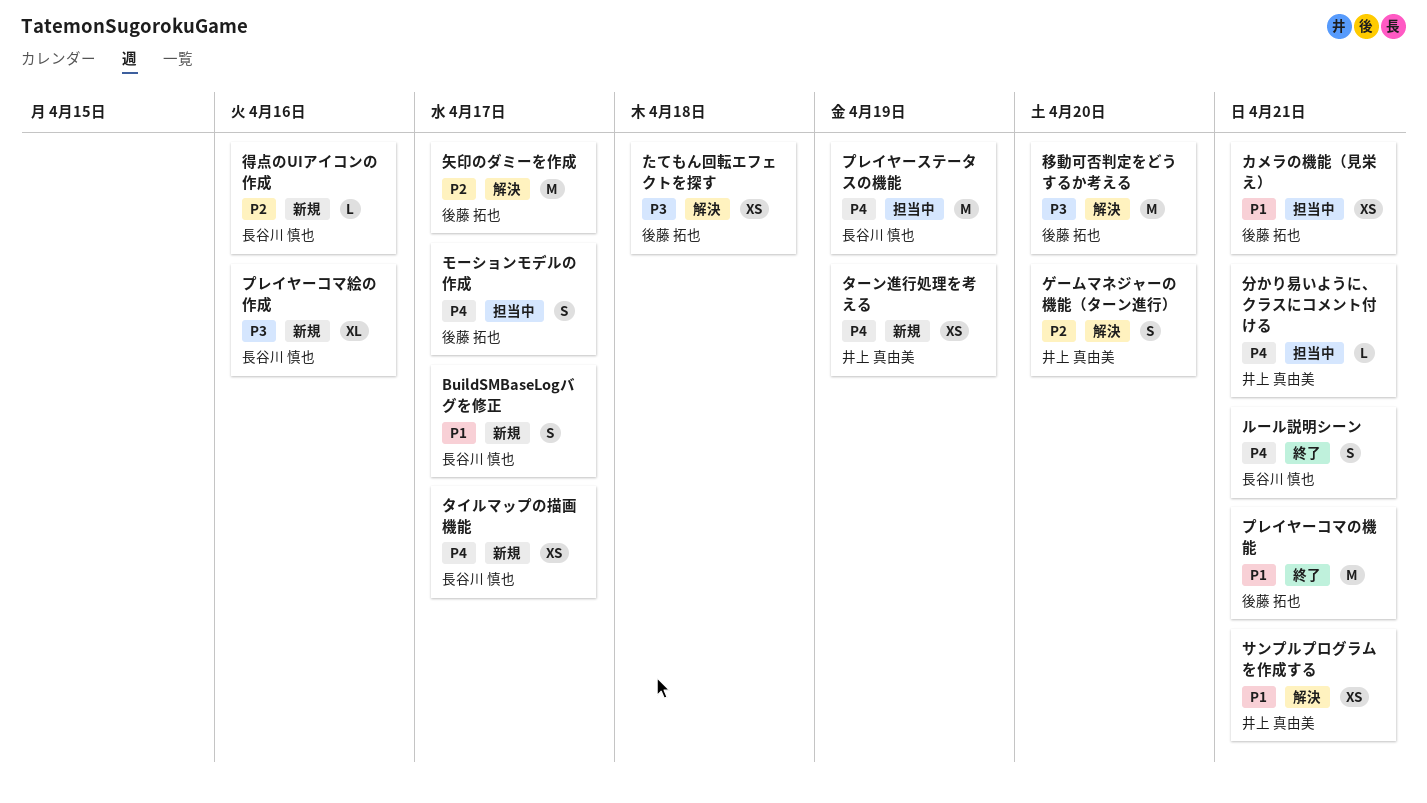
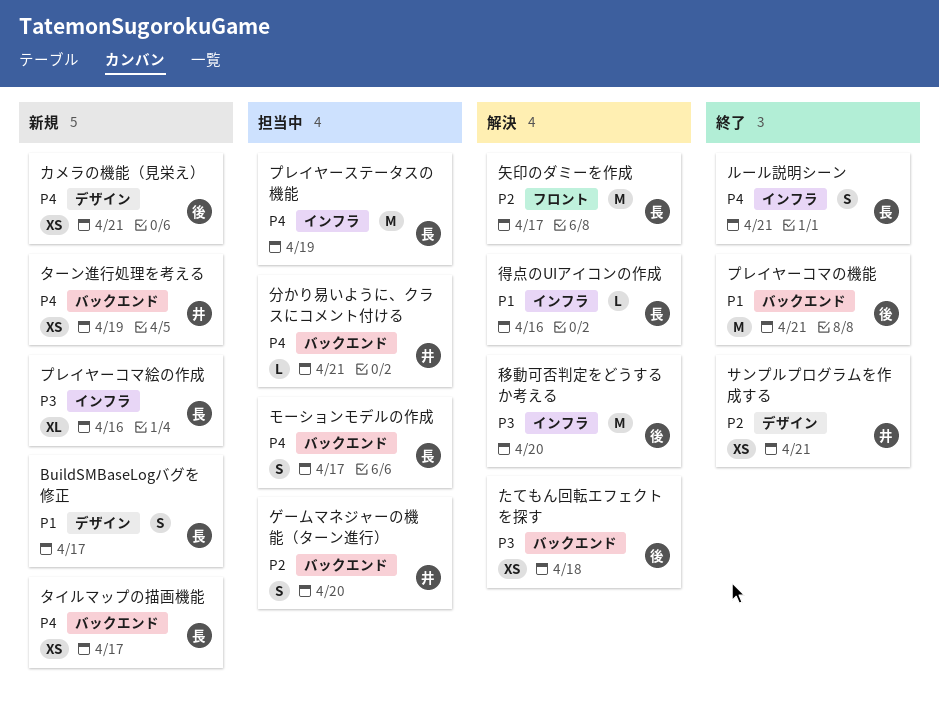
カメラの機能（見栄え）, status: 担当中 -> 新規
カメラの機能（見栄え）, priority: P1 -> P4
ゲームマネジャーの機能（ターン進行）, status: 解決 -> 担当中
サンプルプログラムを作成する, status: 解決 -> 終了
サンプルプログラムを作成する, priority: P1 -> P2
モーションモデルの作成, owner: 後藤 拓也 -> 長谷川 慎也
得点のUIアイコンの作成, status: 新規 -> 解決
得点のUIアイコンの作成, priority: P2 -> P1
矢印のダミーを作成, owner: 後藤 拓也 -> 長谷川 慎也

